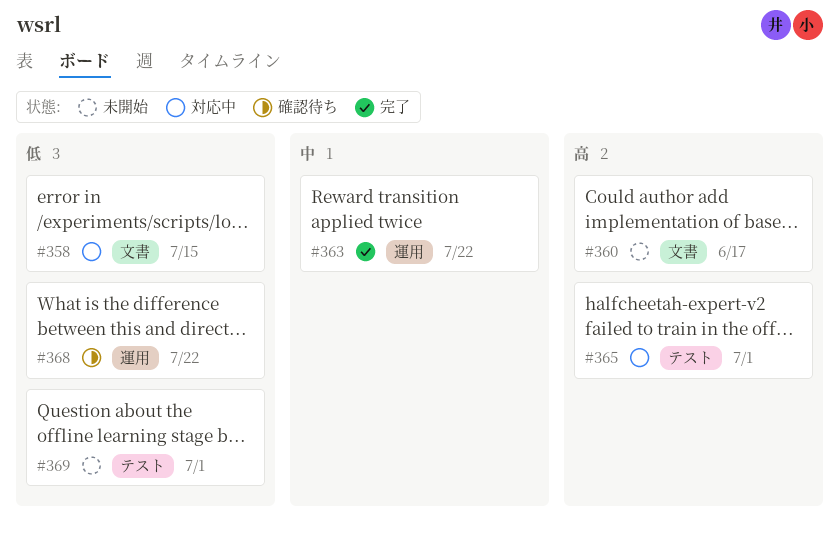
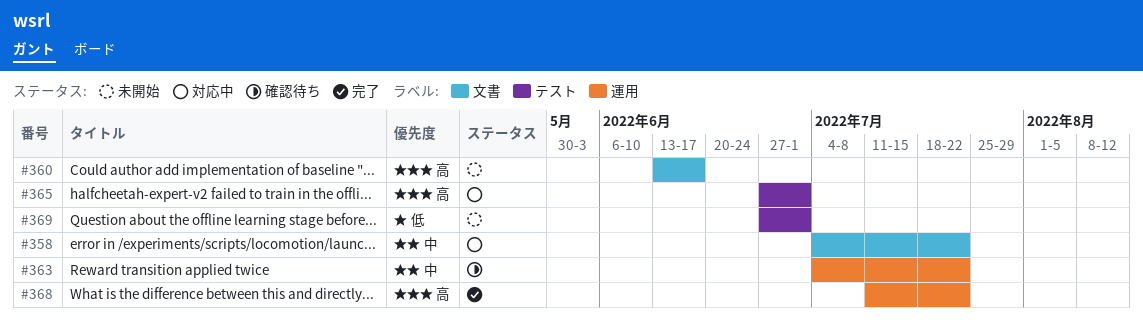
#358, priority: 低 -> 中
#358, due: Jul 15 -> Jul 22
#363, status: 完了 -> 確認待ち
#368, status: 確認待ち -> 完了
#368, priority: 低 -> 高

